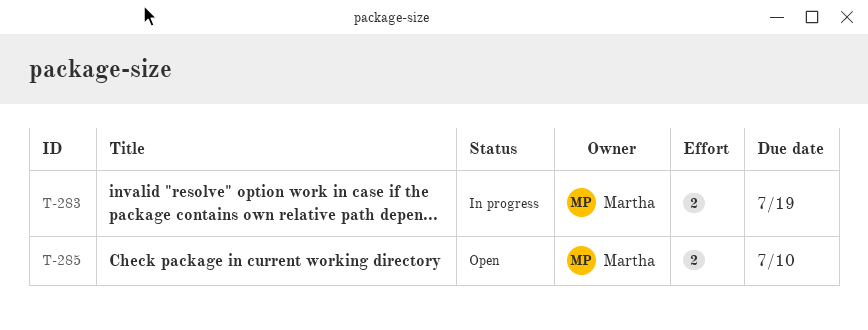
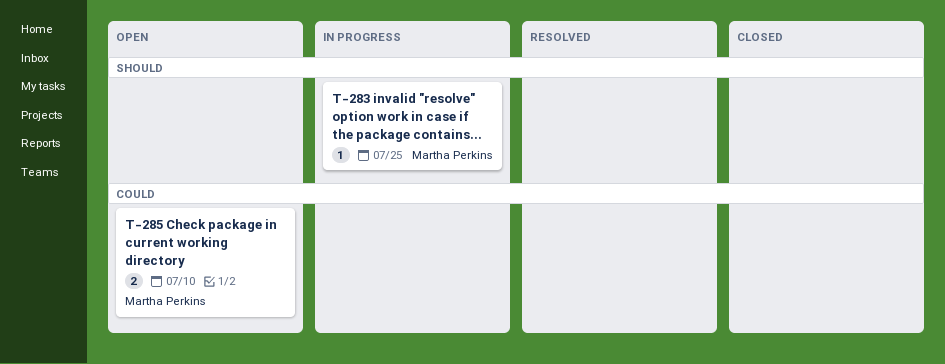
T-283, estimate: 2 -> 1
T-283, due: Jul 19 -> Jul 25

